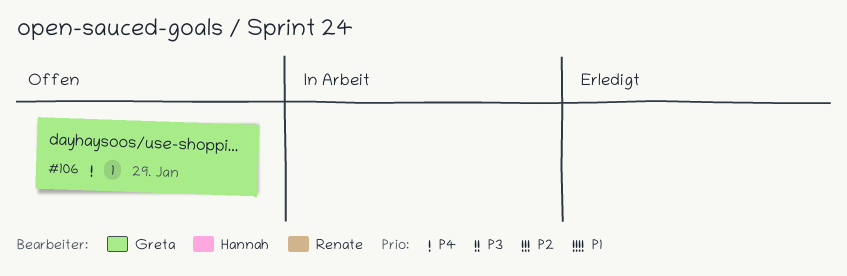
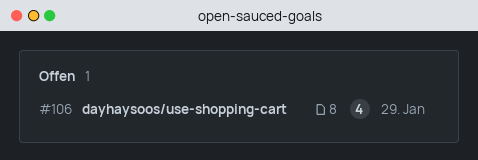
#106, estimate: 1 -> 4

